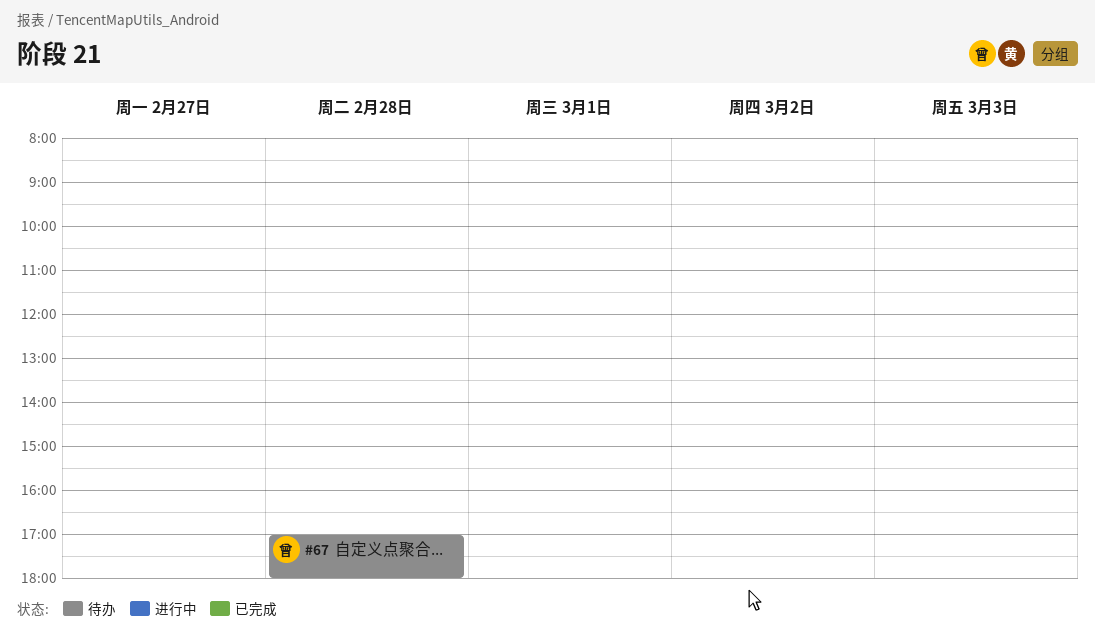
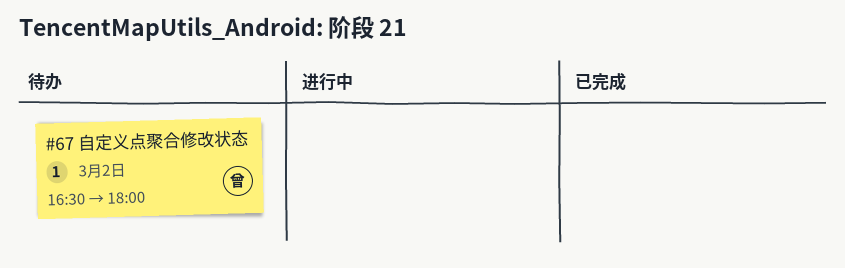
#67, day: Feb 28 -> Mar 2
#67, begins: 17:00 -> 16:30

